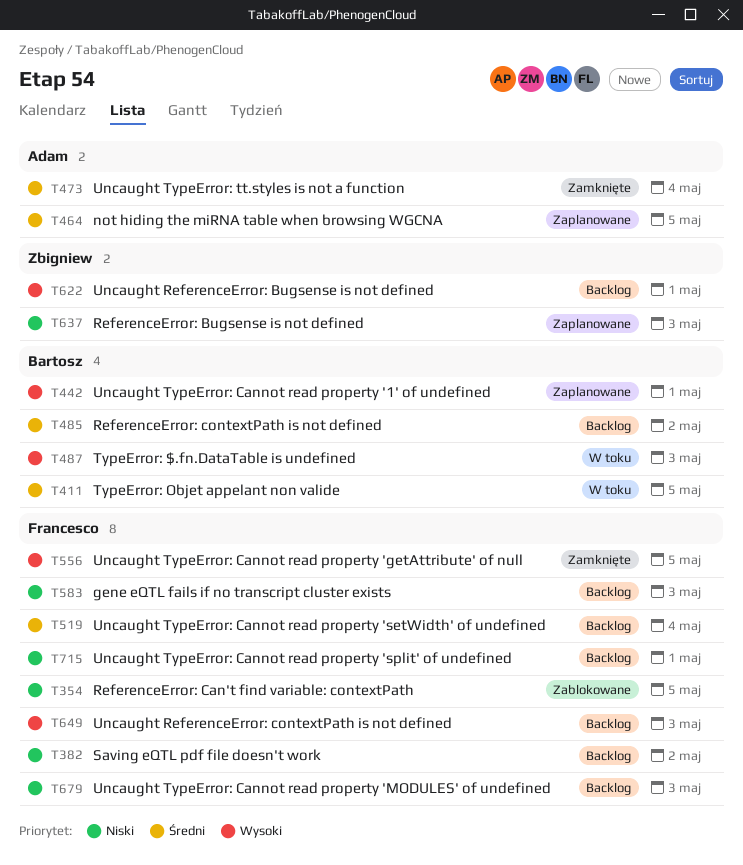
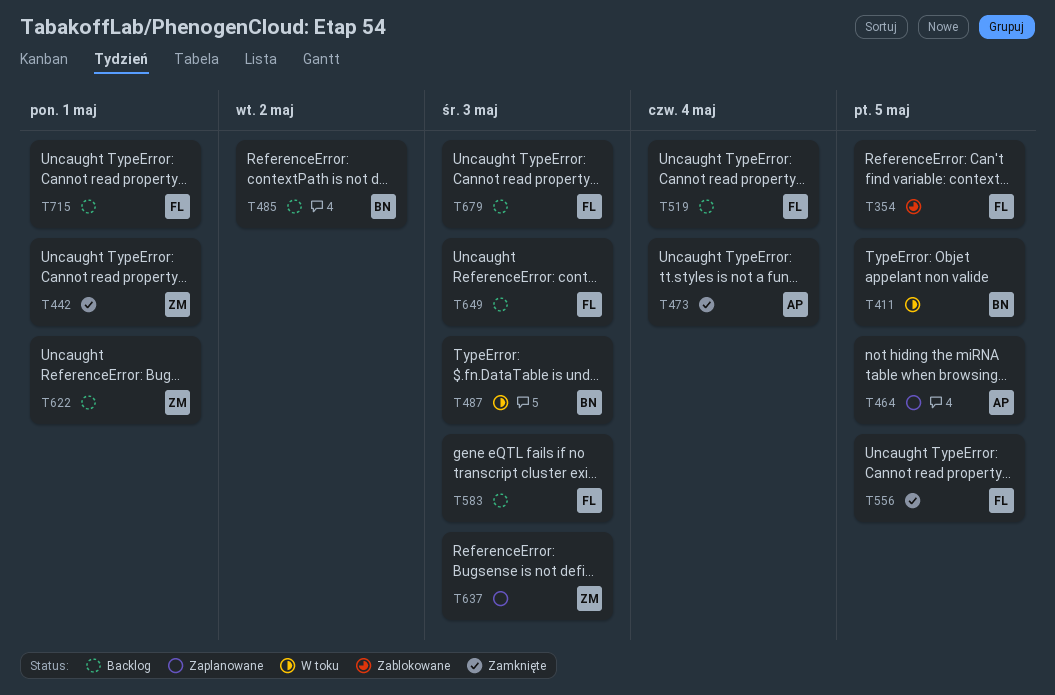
T382: present -> none
T442, status: Zaplanowane -> Zamknięte
T442, owner: Bartosz -> Zbigniew

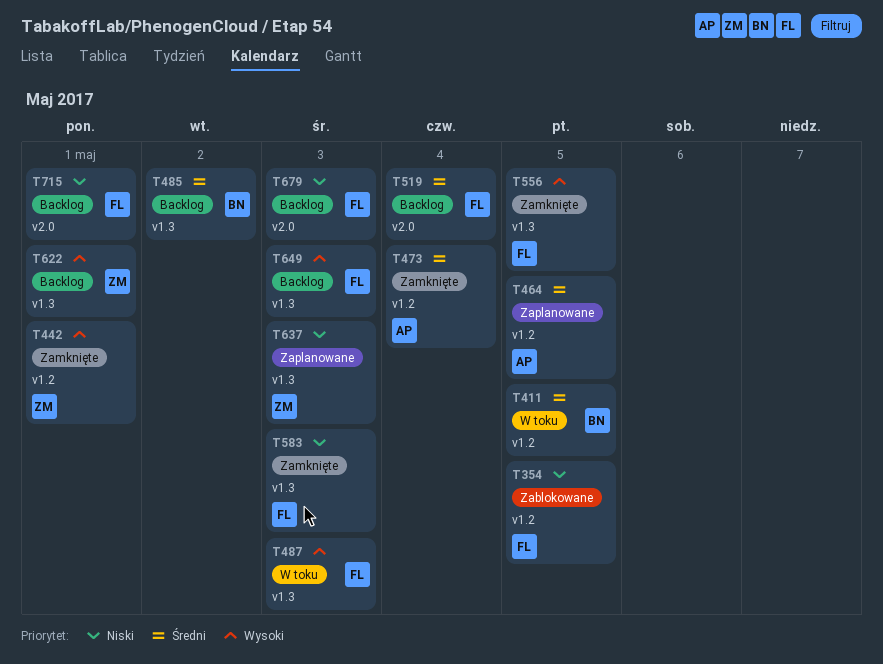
T487, owner: BN -> FL
T583, status: Backlog -> Zamknięte

